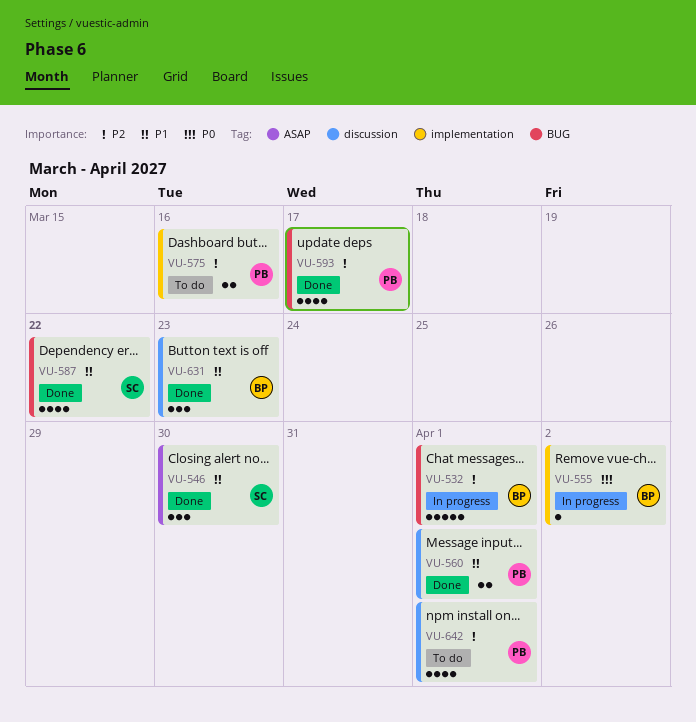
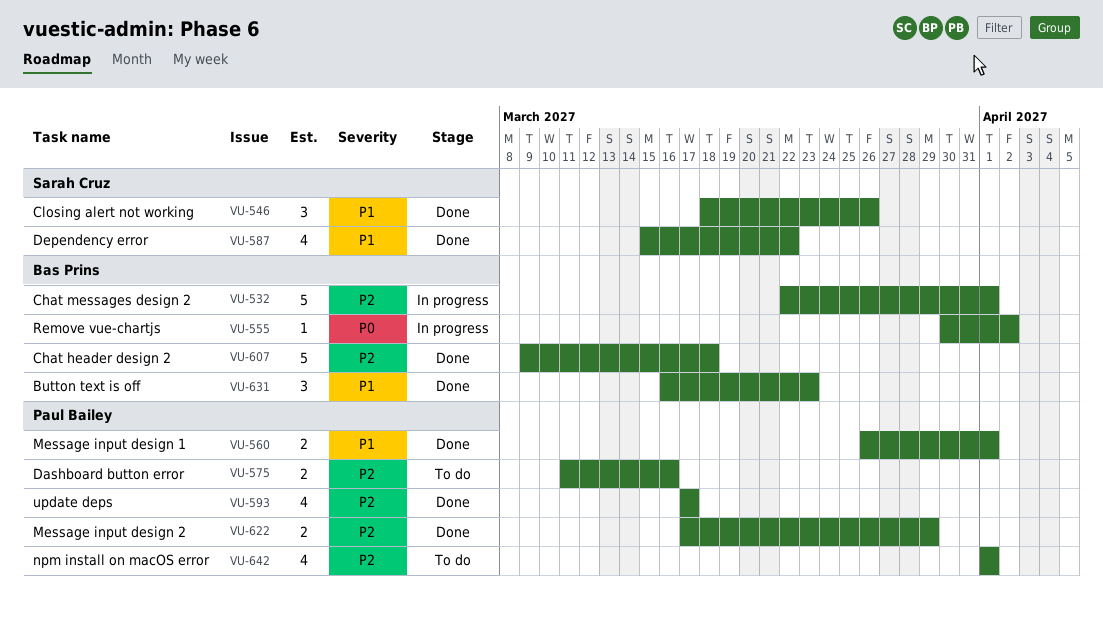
VU-546, due: Mar 30 -> Mar 26
VU-607: none -> present
VU-622: none -> present

